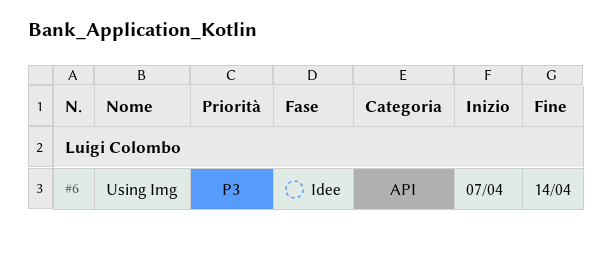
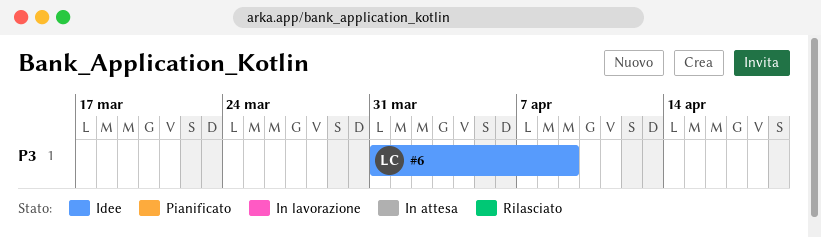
#6, start: Apr 7 -> Mar 31
#6, due: Apr 14 -> Apr 9

